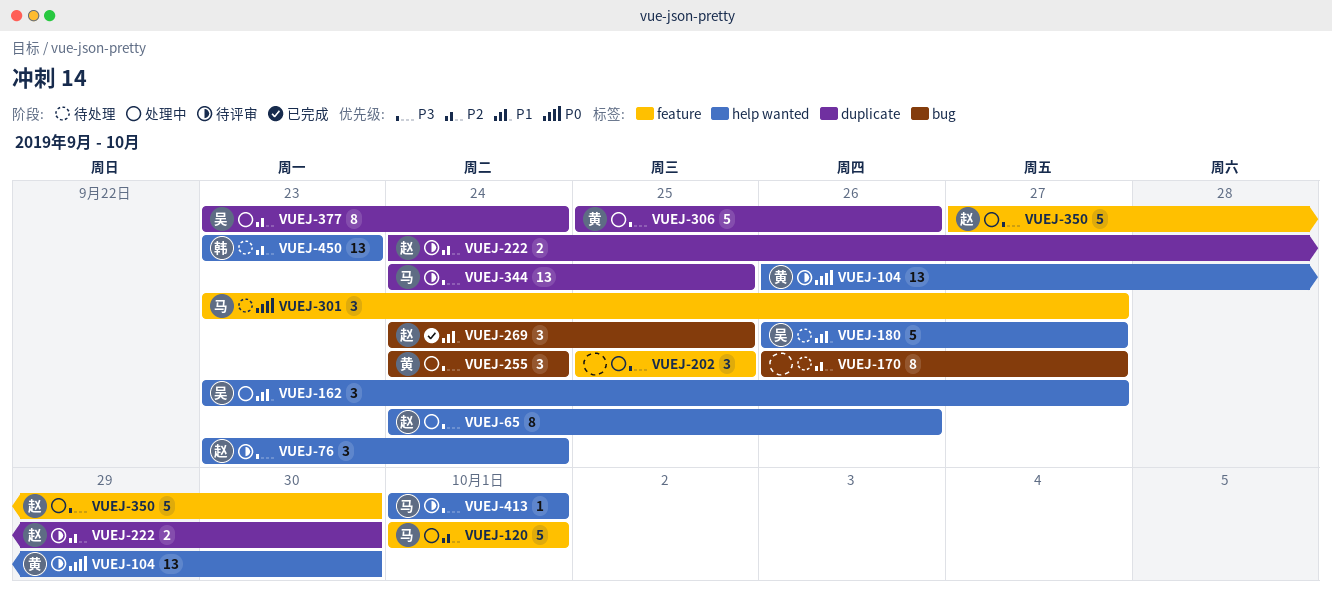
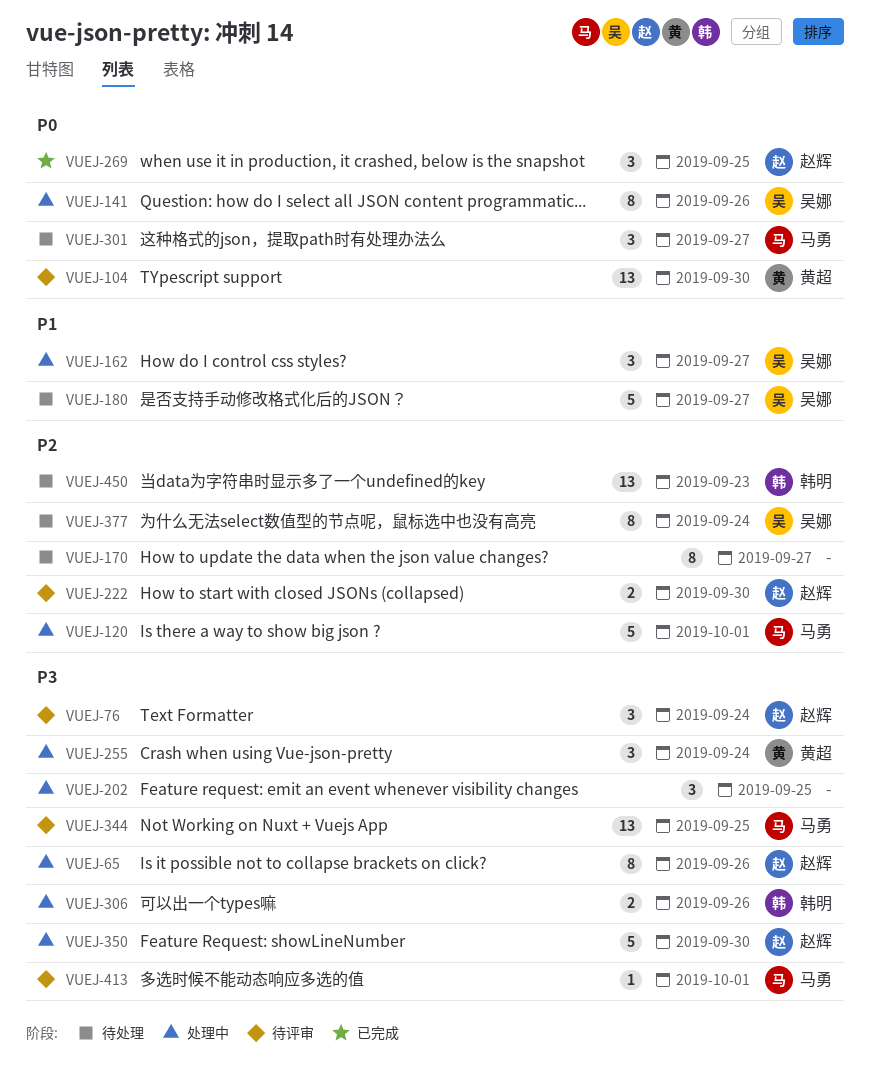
VUEJ-141: none -> present
VUEJ-269, priority: P1 -> P0
VUEJ-306, owner: 黄超 -> 韩明
VUEJ-306, estimate: 5 -> 2
VUEJ-377, status: 处理中 -> 待处理

